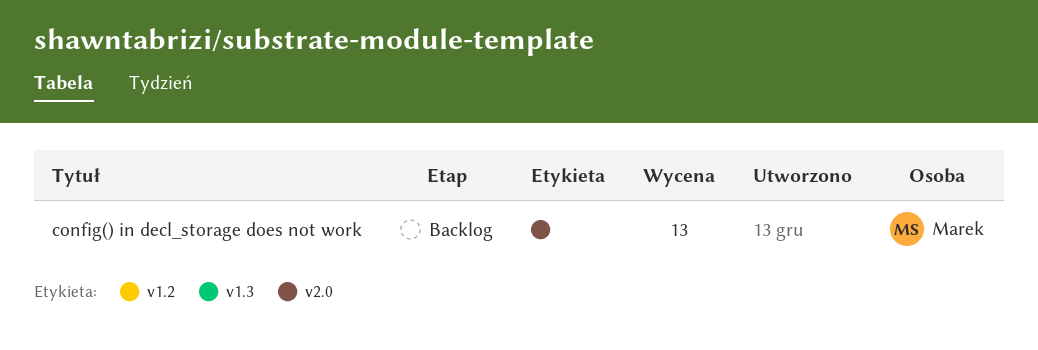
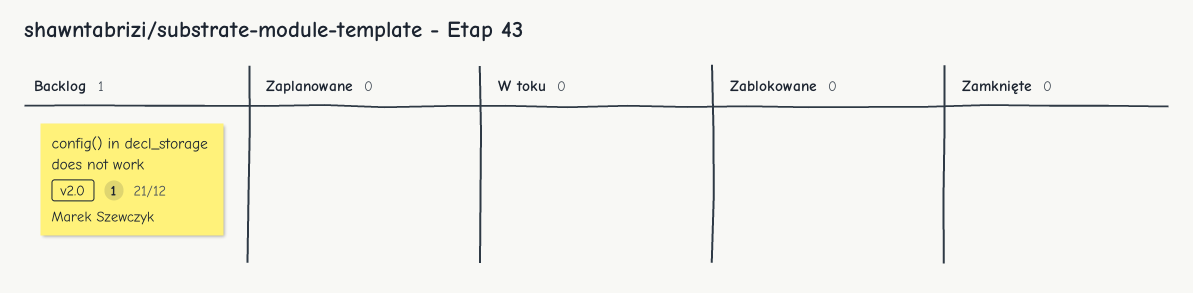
config() in decl_storage does not work, estimate: 13 -> 1

